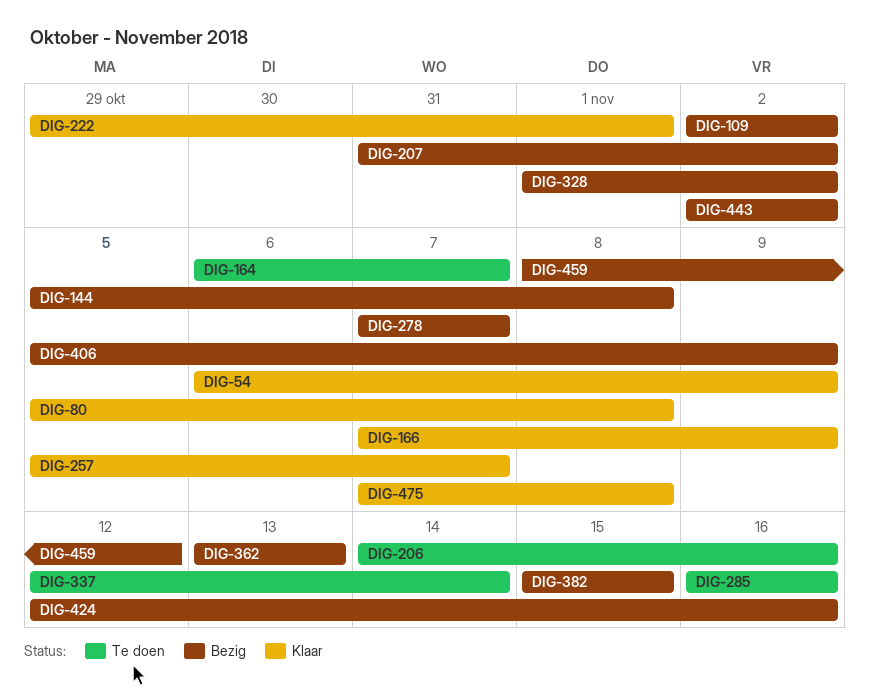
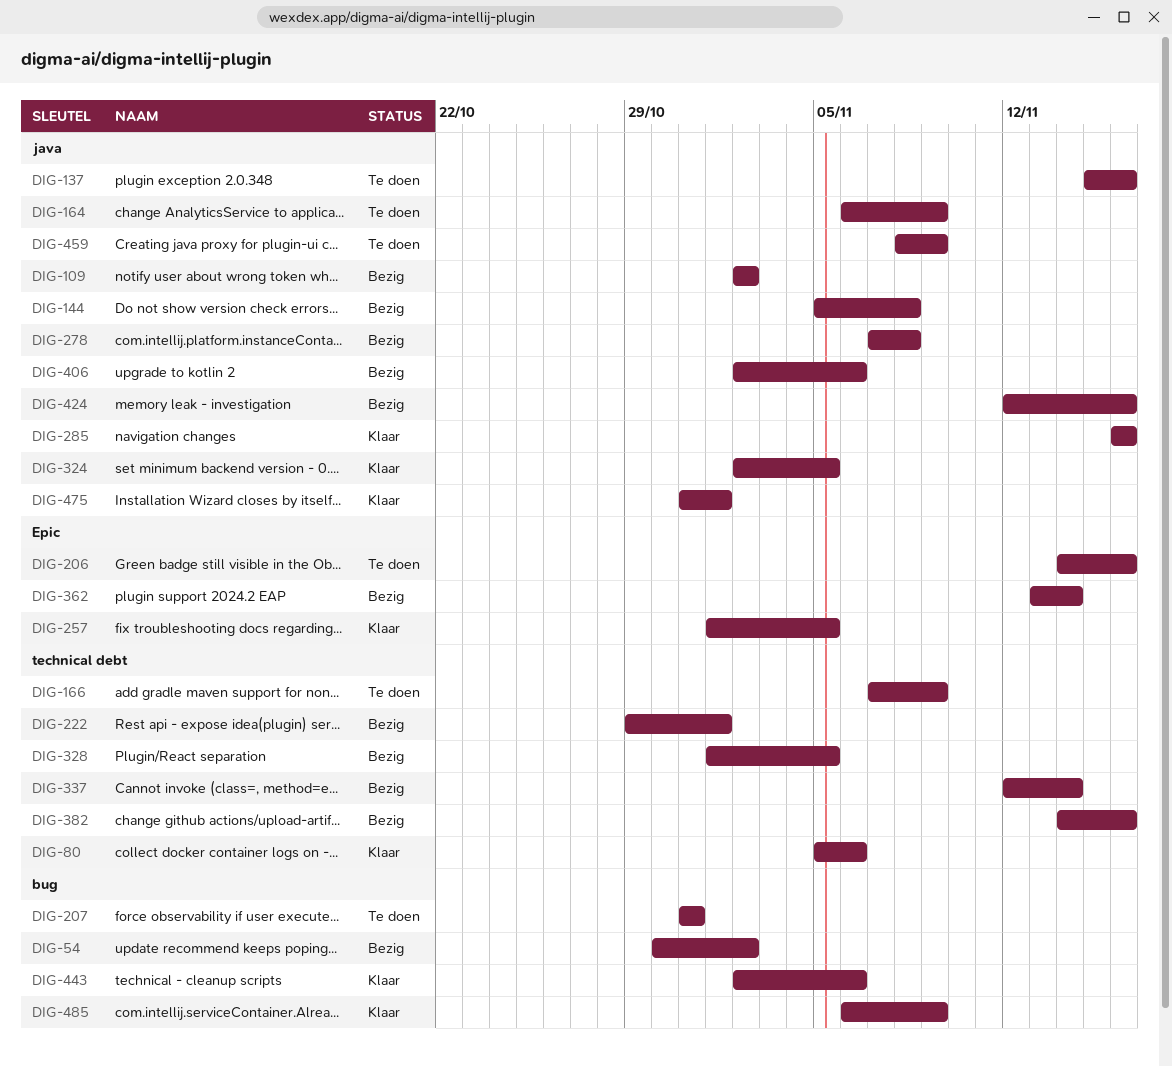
DIG-54, status: Klaar -> Bezig
DIG-54, start: Nov 6 -> Oct 30
DIG-54, due: Nov 9 -> Nov 2
DIG-80, due: Nov 8 -> Nov 6
DIG-137: none -> present
DIG-164, due: Nov 7 -> Nov 9
DIG-166, status: Klaar -> Te doen
DIG-207, status: Bezig -> Te doen
DIG-207, due: Nov 2 -> Oct 31
DIG-222, status: Klaar -> Bezig
DIG-257, start: Nov 5 -> Nov 1
DIG-257, due: Nov 7 -> Nov 5
DIG-278, due: Nov 7 -> Nov 8
DIG-285, status: Te doen -> Klaar
DIG-324: none -> present
DIG-328, due: Nov 2 -> Nov 5
DIG-337, status: Te doen -> Bezig
DIG-362, due: Nov 13 -> Nov 14
DIG-382, start: Nov 15 -> Nov 14
DIG-382, due: Nov 15 -> Nov 16
DIG-406, start: Nov 5 -> Nov 2
DIG-406, due: Nov 9 -> Nov 6
DIG-443, status: Bezig -> Klaar
DIG-443, due: Nov 2 -> Nov 6
DIG-459, status: Bezig -> Te doen
DIG-459, due: Nov 12 -> Nov 9
DIG-475, start: Nov 7 -> Oct 31
DIG-475, due: Nov 8 -> Nov 1
DIG-485: none -> present

